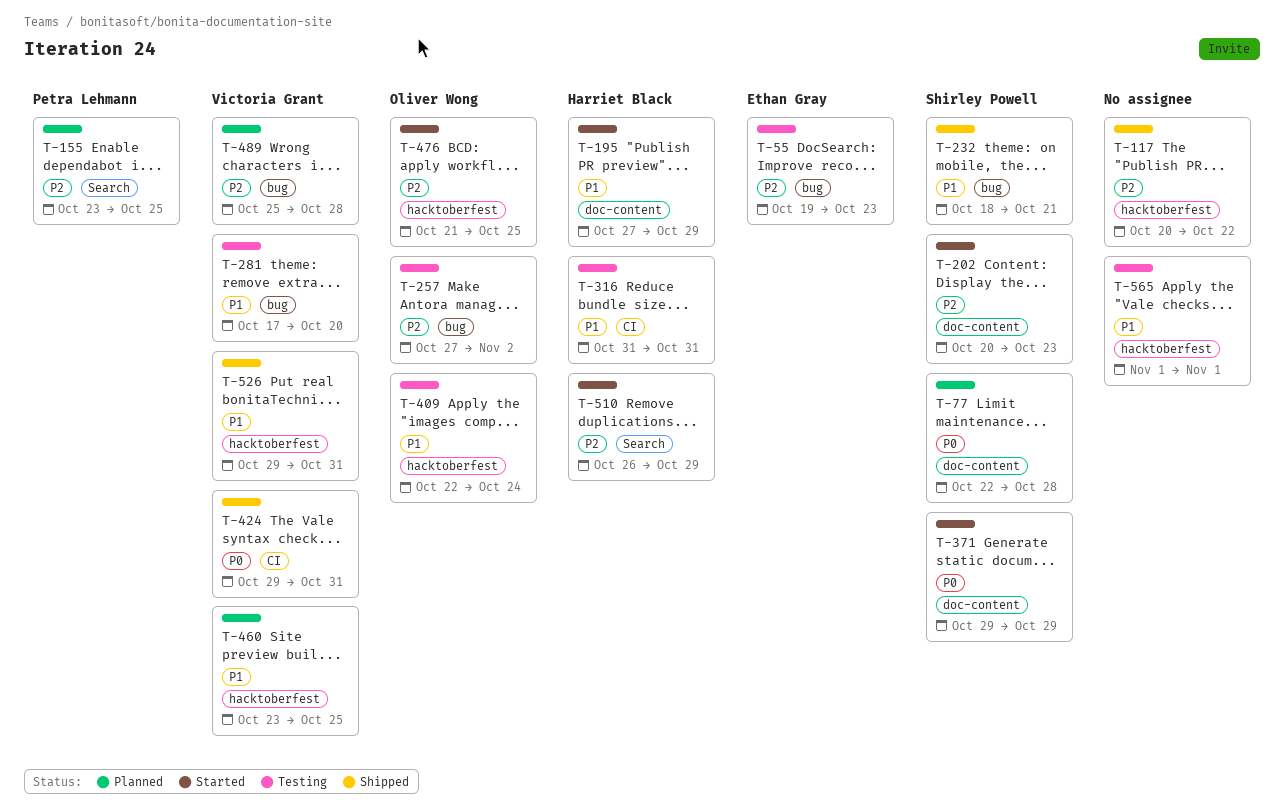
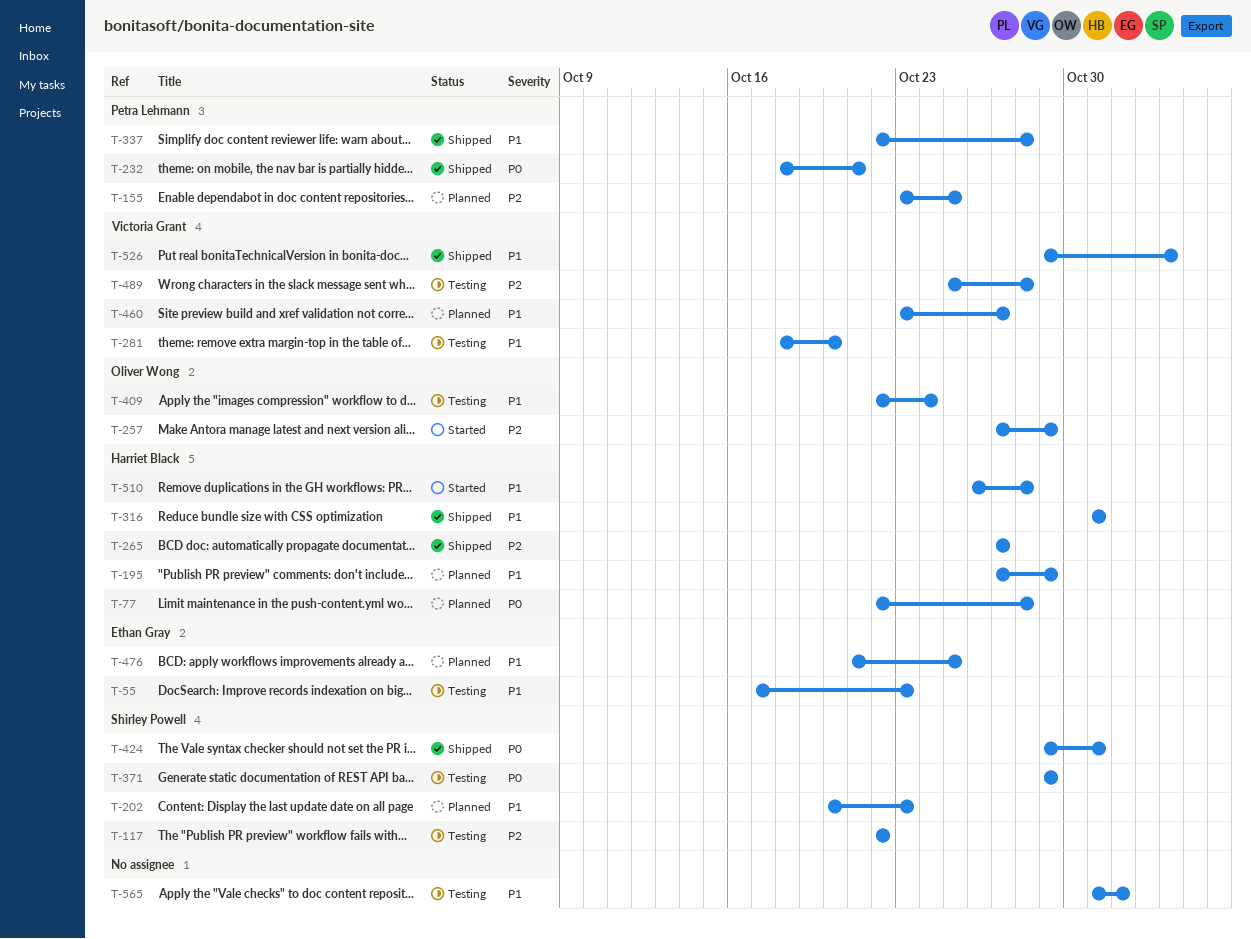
T-55, priority: P2 -> P1
T-55, start: Oct 19 -> Oct 17
T-77, owner: Shirley Powell -> Harriet Black
T-117, status: Shipped -> Testing
T-117, owner: none -> Shirley Powell
T-117, start: Oct 20 -> Oct 22
T-195, status: Started -> Planned
T-202, status: Started -> Planned
T-202, priority: P2 -> P1
T-232, owner: Shirley Powell -> Petra Lehmann
T-232, priority: P1 -> P0
T-257, status: Testing -> Started
T-257, due: Nov 2 -> Oct 29
T-265: none -> present
T-281, start: Oct 17 -> Oct 18
T-316, status: Testing -> Shipped
T-337: none -> present
T-371, status: Started -> Testing
T-424, owner: Victoria Grant -> Shirley Powell
T-460, due: Oct 25 -> Oct 27
T-476, status: Started -> Planned
T-476, owner: Oliver Wong -> Ethan Gray
T-476, priority: P2 -> P1
T-489, status: Planned -> Testing
T-510, priority: P2 -> P1
T-510, due: Oct 29 -> Oct 28
T-526, due: Oct 31 -> Nov 3
T-565, start: Nov 1 -> Oct 31

